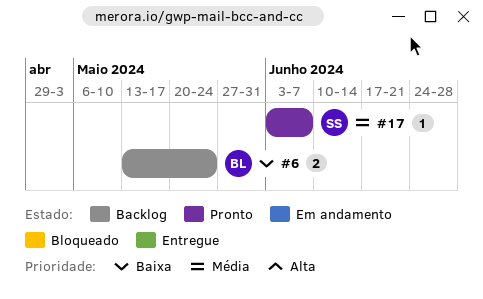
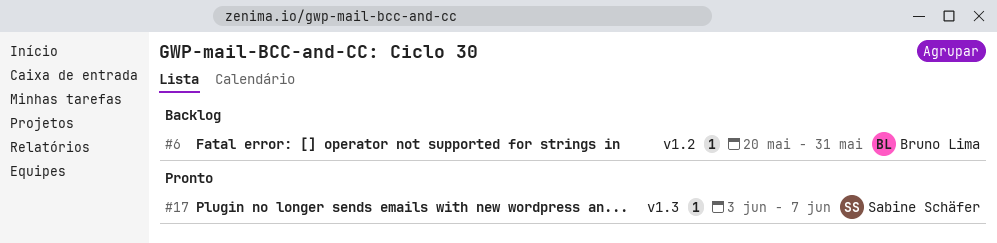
#6, estimate: 2 -> 1
#6, start: May 13 -> May 20
#6, due: May 24 -> May 31

